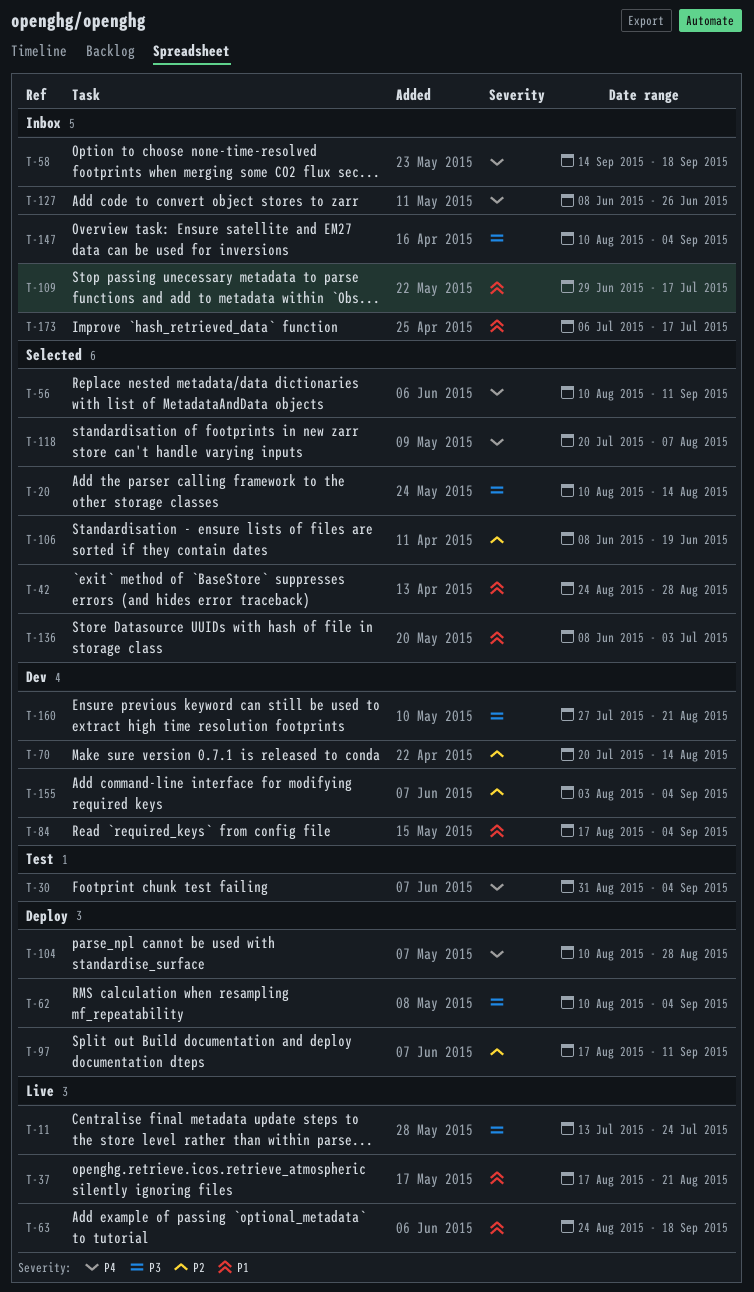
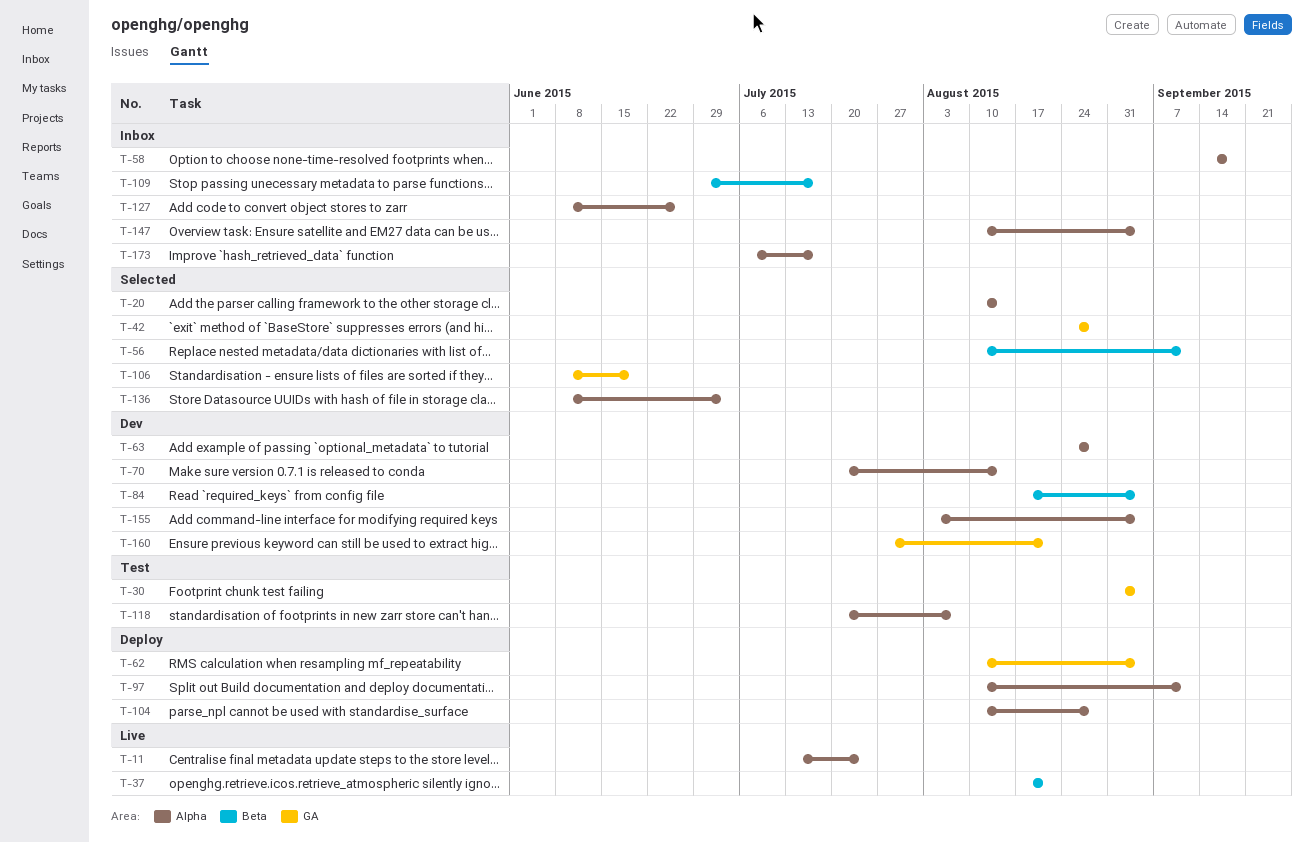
T-63, status: Live -> Dev
T-63, due: Sep 18 -> Aug 28
T-97, start: Aug 17 -> Aug 10
T-118, status: Selected -> Test

